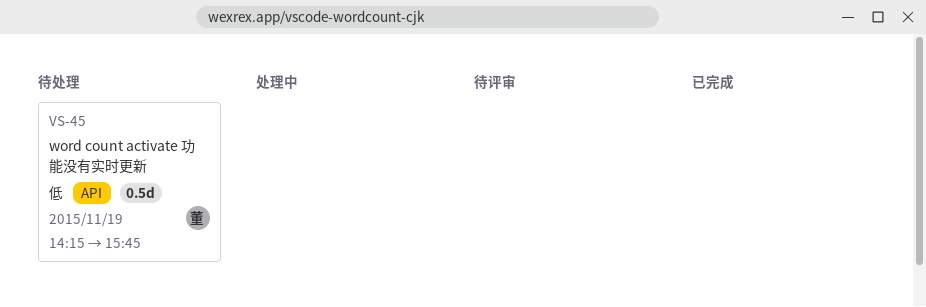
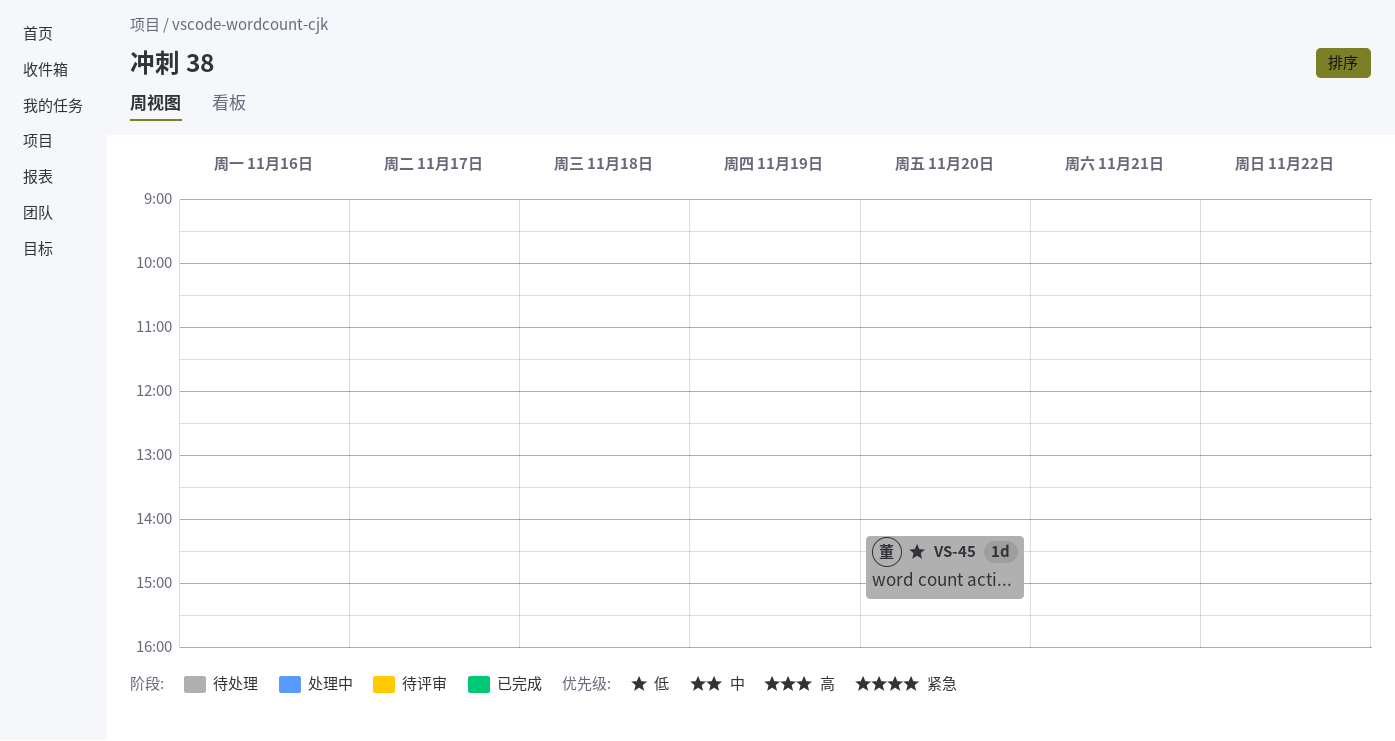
VS-45, estimate: 0.5d -> 1d
VS-45, day: Nov 19 -> Nov 20
VS-45, ends: 15:45 -> 15:15

